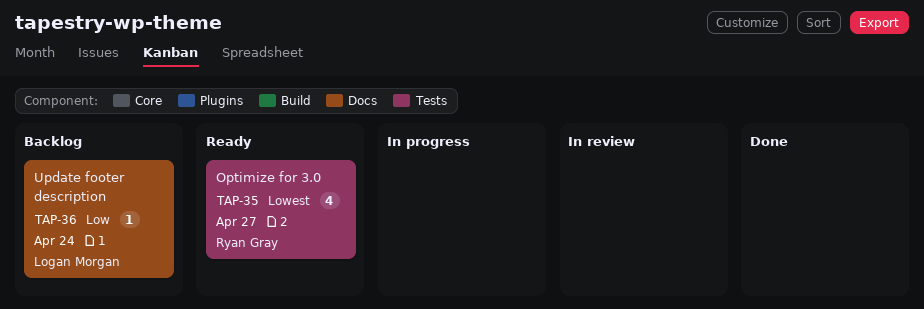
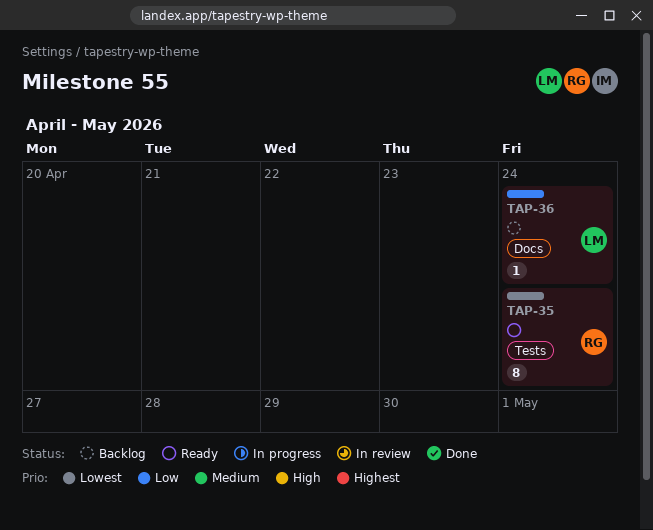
TAP-35, estimate: 4 -> 8
TAP-35, due: Apr 27 -> Apr 24

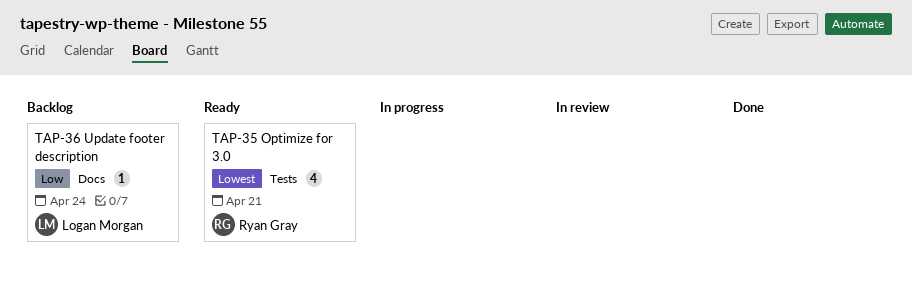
TAP-35, estimate: 8 -> 4
TAP-35, due: Apr 24 -> Apr 21

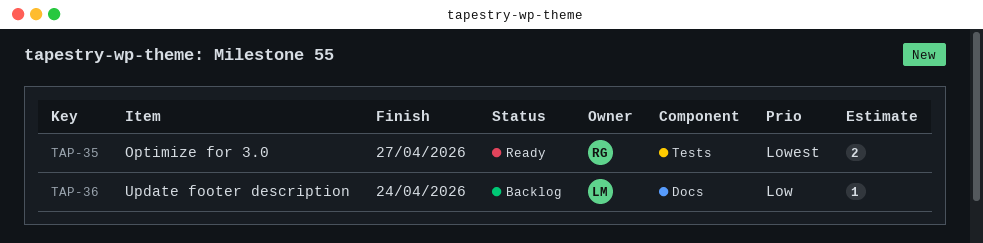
TAP-35, estimate: 4 -> 2
TAP-35, due: Apr 21 -> Apr 27

